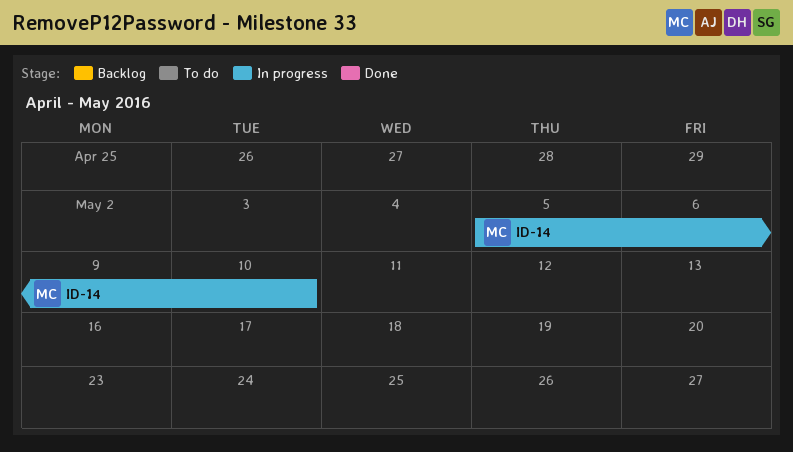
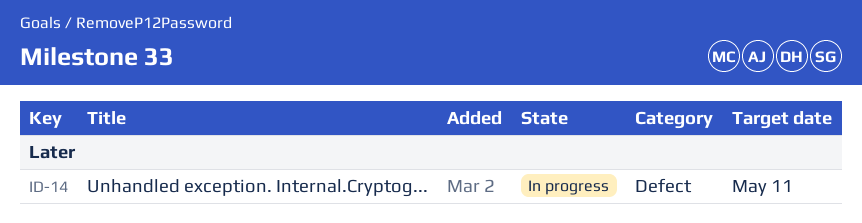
ID-14, due: May 10 -> May 11

